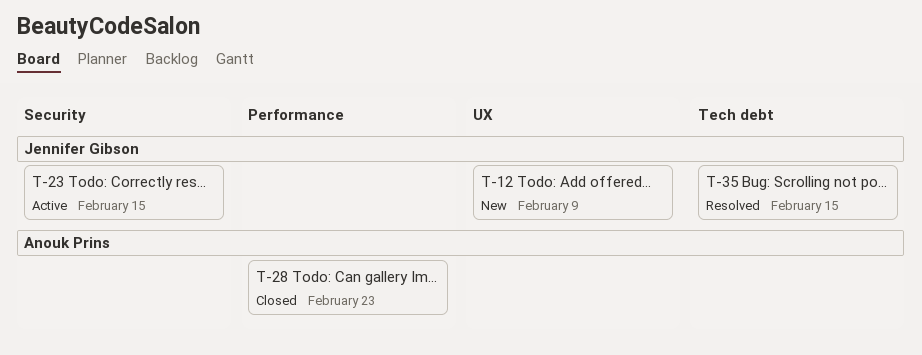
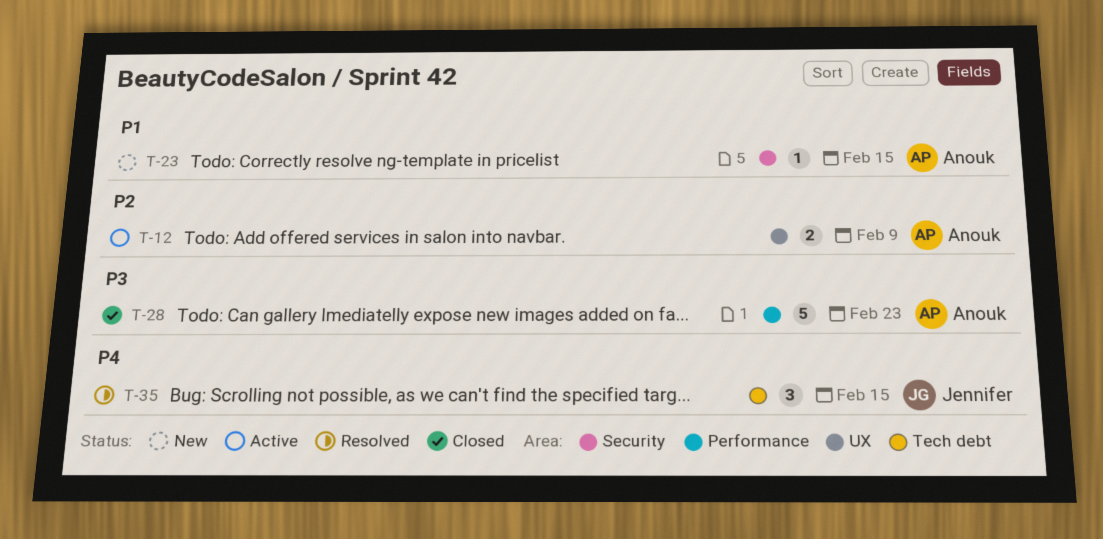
T-12, status: New -> Active
T-12, owner: Jennifer Gibson -> Anouk Prins
T-23, status: Active -> New
T-23, owner: Jennifer Gibson -> Anouk Prins

